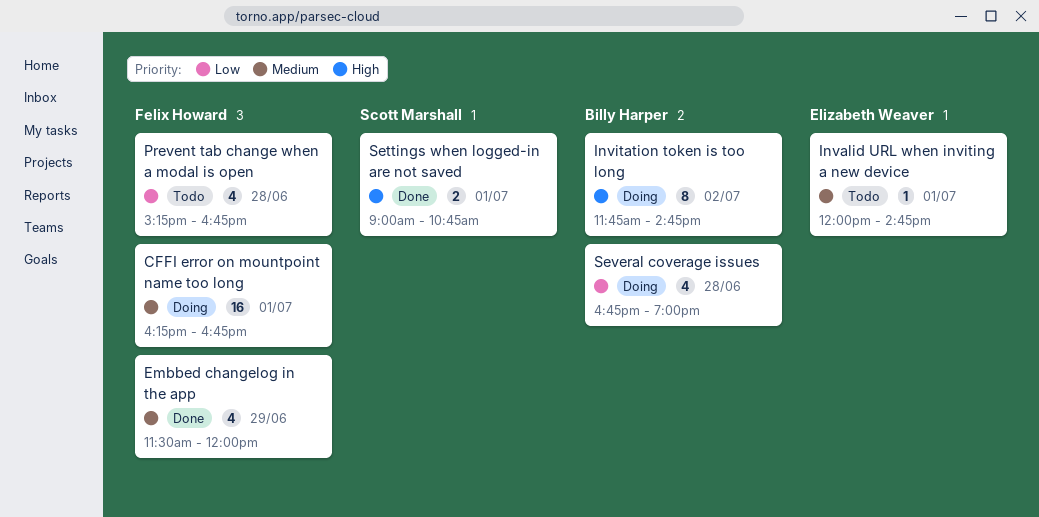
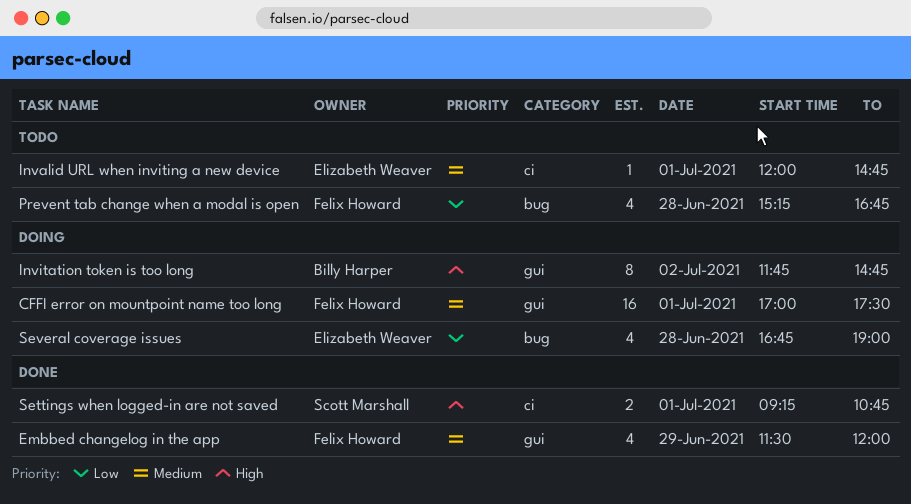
CFFI error on mountpoint name too long, begins: 16:15 -> 17:00
CFFI error on mountpoint name too long, ends: 16:45 -> 17:30
Settings when logged-in are not saved, begins: 09:00 -> 09:15
Several coverage issues, owner: Billy Harper -> Elizabeth Weaver

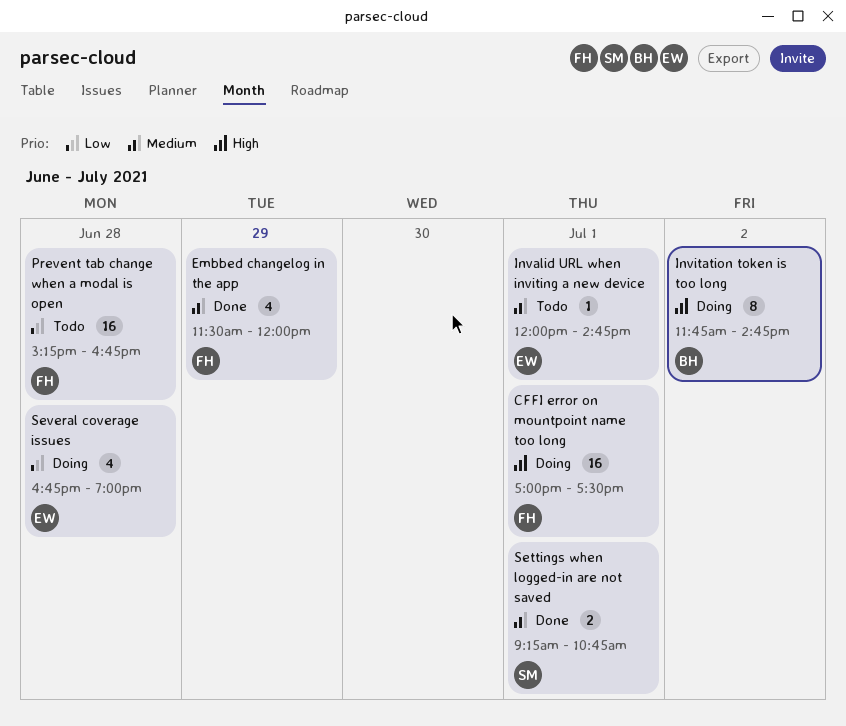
CFFI error on mountpoint name too long, priority: Medium -> High
Prevent tab change when a modal is open, estimate: 4 -> 16
Settings when logged-in are not saved, priority: High -> Medium

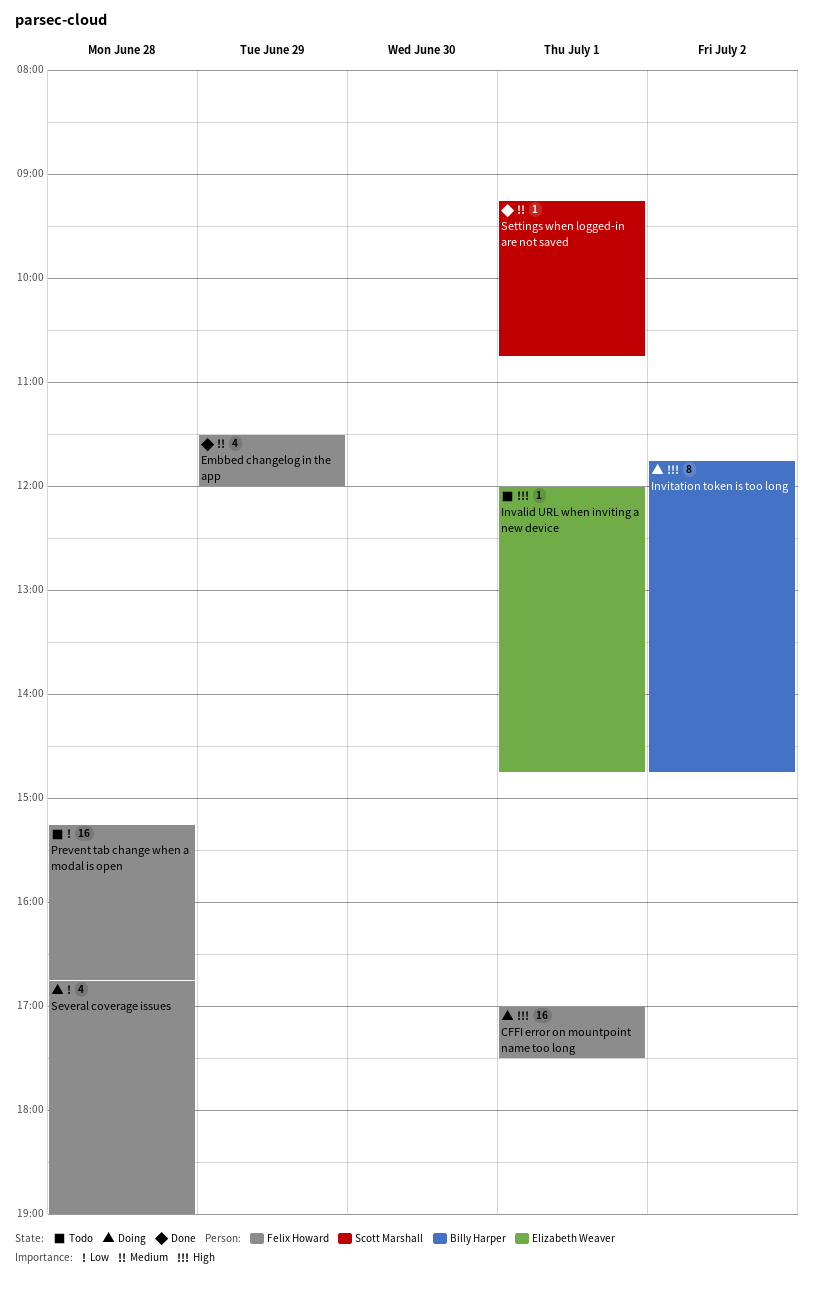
Invalid URL when inviting a new device, priority: Medium -> High
Settings when logged-in are not saved, estimate: 2 -> 1
Several coverage issues, owner: Elizabeth Weaver -> Felix Howard

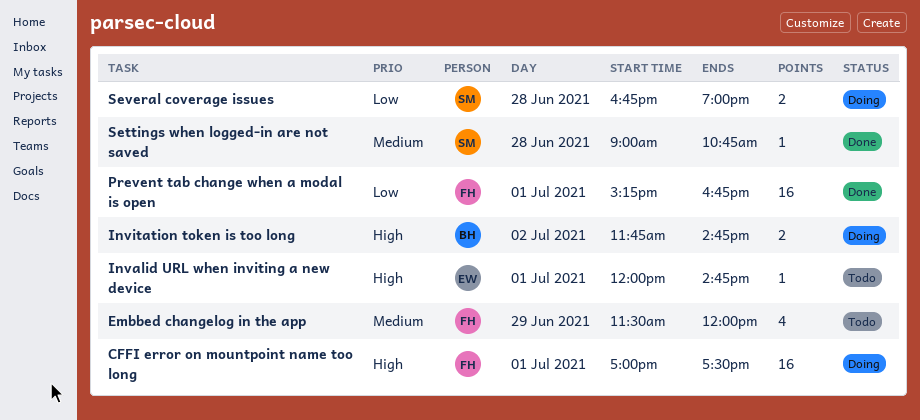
Embbed changelog in the app, status: Done -> Todo
Invitation token is too long, estimate: 8 -> 2
Prevent tab change when a modal is open, status: Todo -> Done
Prevent tab change when a modal is open, day: Jun 28 -> Jul 1
Settings when logged-in are not saved, day: Jul 1 -> Jun 28
Settings when logged-in are not saved, begins: 09:15 -> 09:00
Several coverage issues, owner: Felix Howard -> Scott Marshall
Several coverage issues, estimate: 4 -> 2

